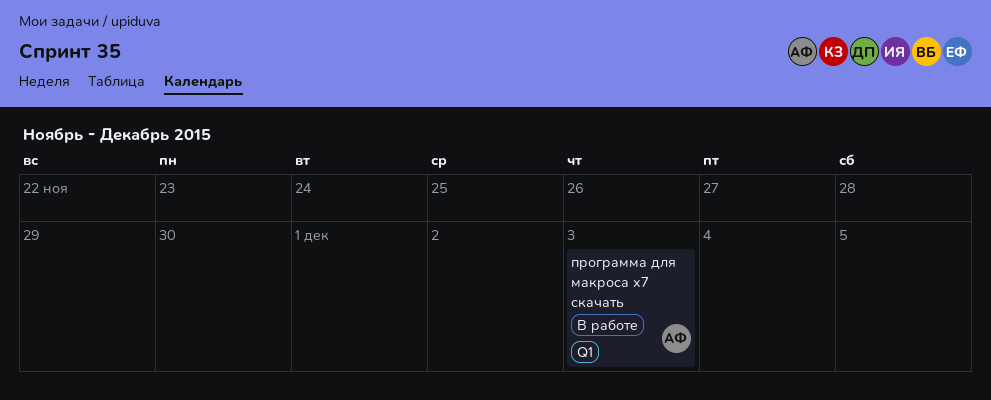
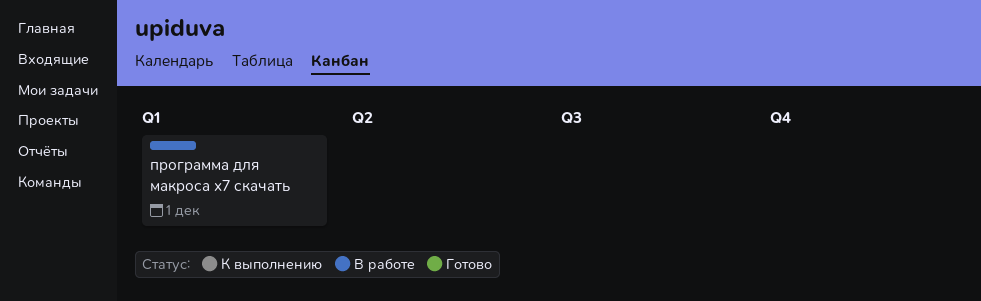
программа для макроса x7 скачать, due: Dec 3 -> Dec 1

